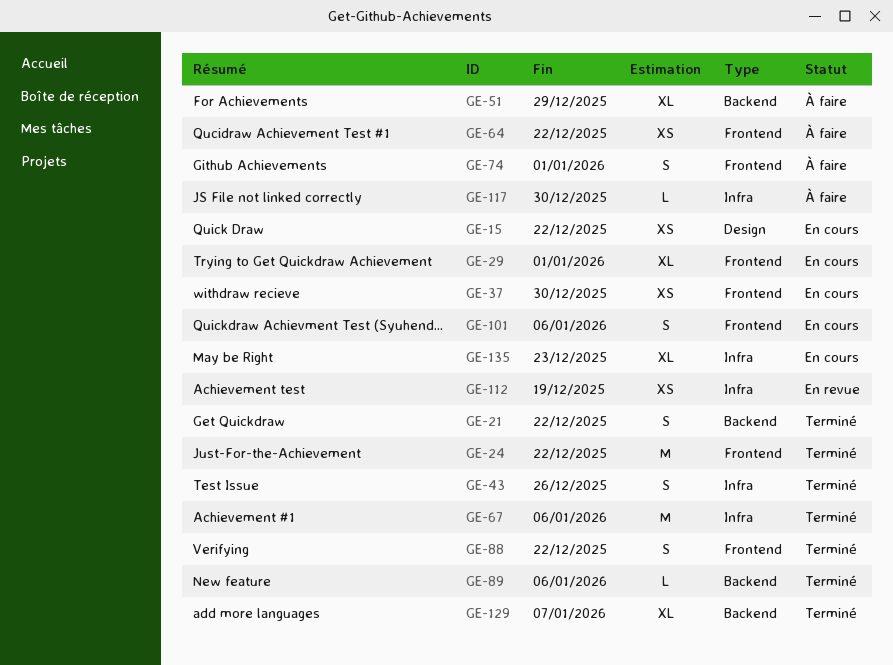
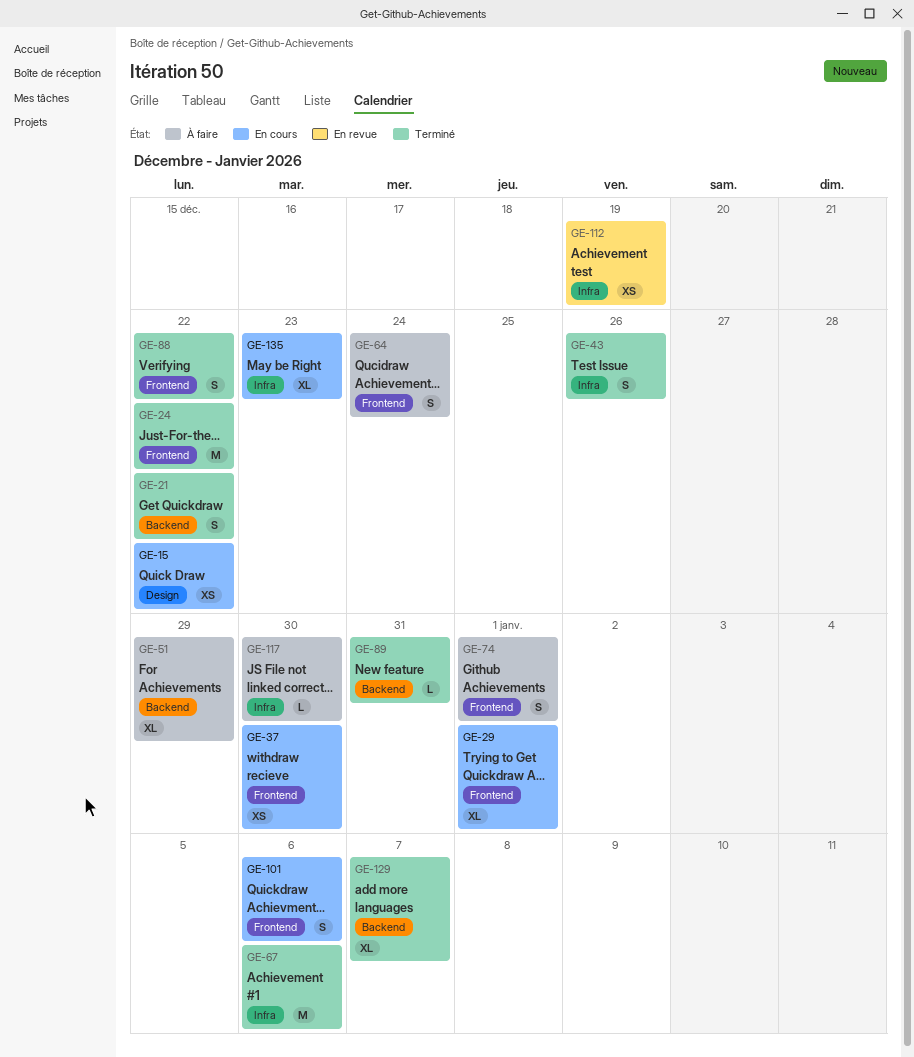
GE-64, estimate: XS -> S
GE-64, due: Dec 22 -> Dec 24
GE-89, due: Jan 6 -> Dec 31

